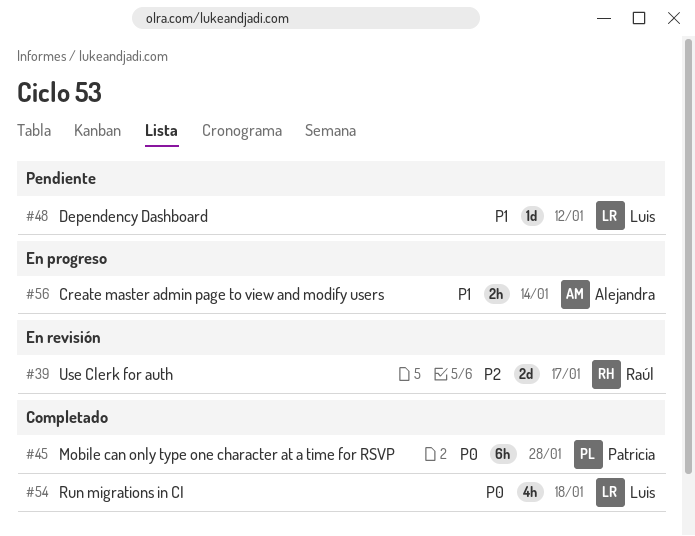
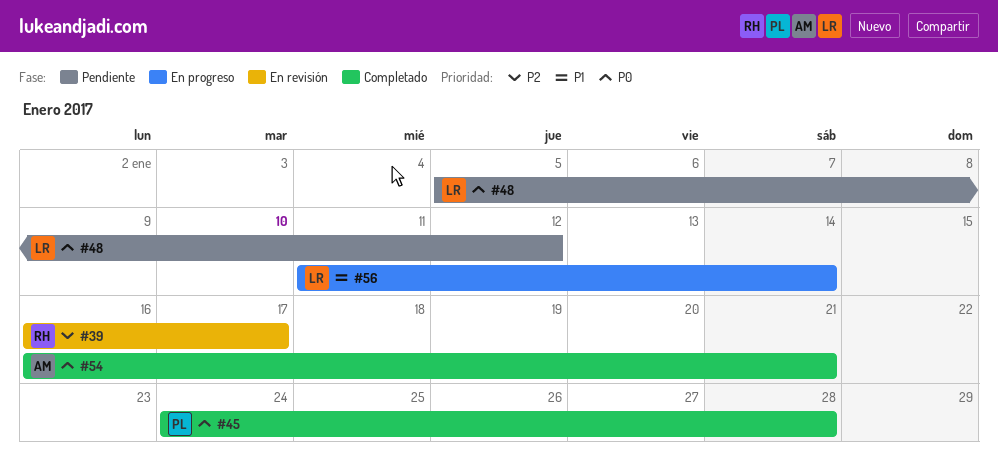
#48, priority: P1 -> P0
#54, owner: Luis -> Alejandra
#54, due: Jan 18 -> Jan 21
#56, owner: Alejandra -> Luis

